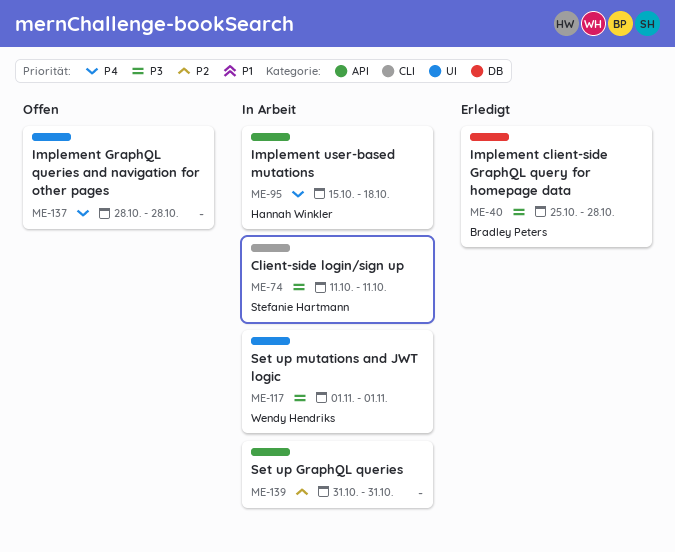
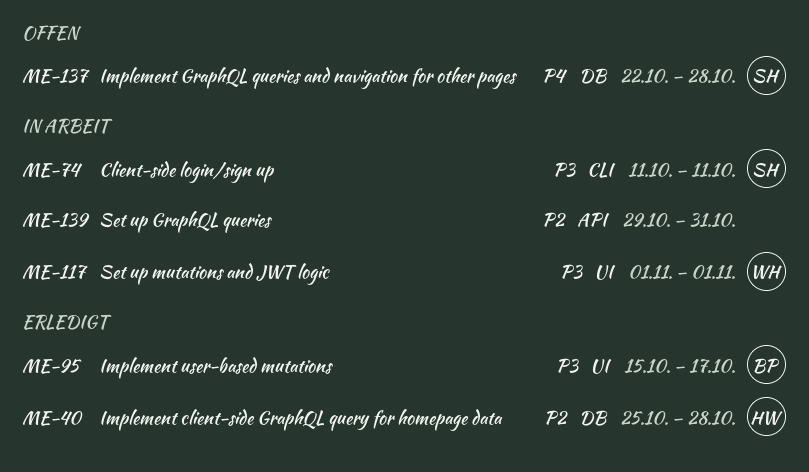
ME-40, owner: Bradley Peters -> Hannah Winkler
ME-40, priority: P3 -> P2
ME-95, status: In Arbeit -> Erledigt
ME-95, owner: Hannah Winkler -> Bradley Peters
ME-95, priority: P4 -> P3
ME-95, label: API -> UI
ME-95, due: Oct 18 -> Oct 17
ME-137, owner: none -> Stefanie Hartmann
ME-137, label: UI -> DB
ME-137, start: Oct 28 -> Oct 22
ME-139, start: Oct 31 -> Oct 29

